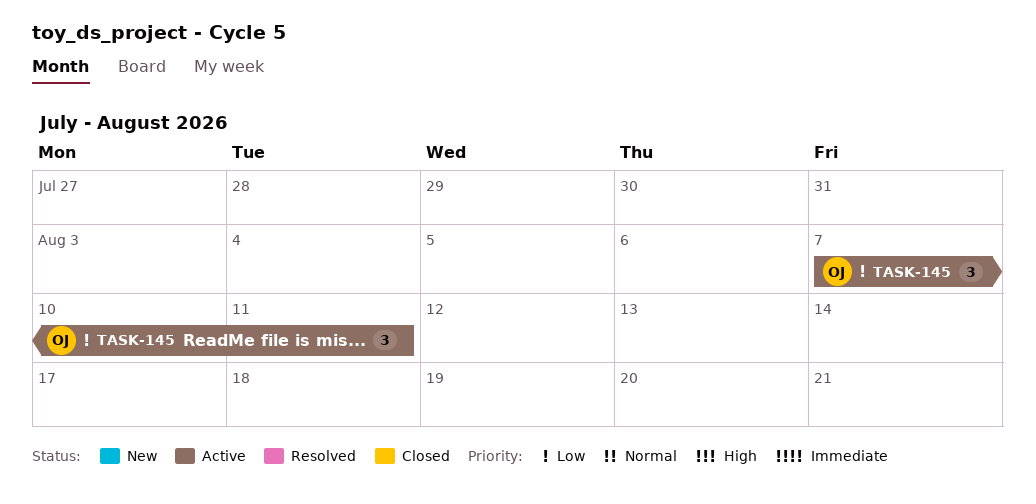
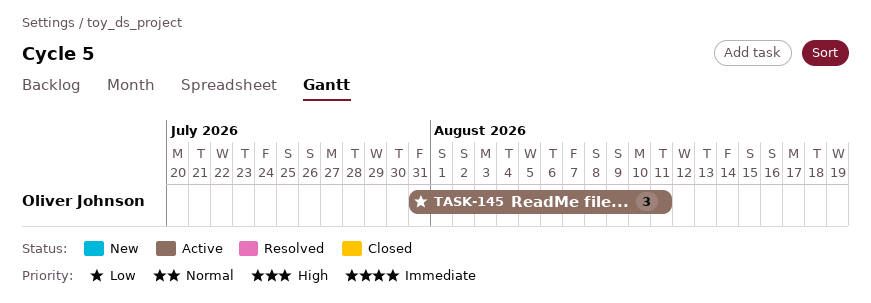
TASK-145, start: Aug 7 -> Jul 31

